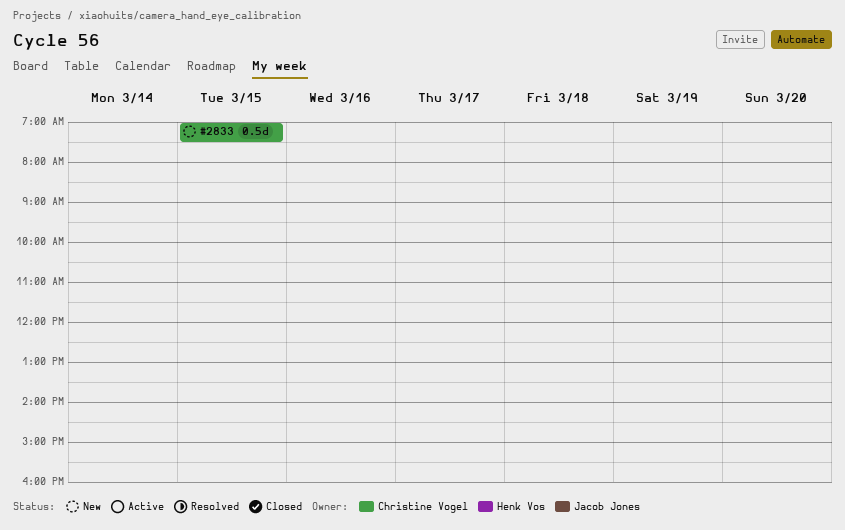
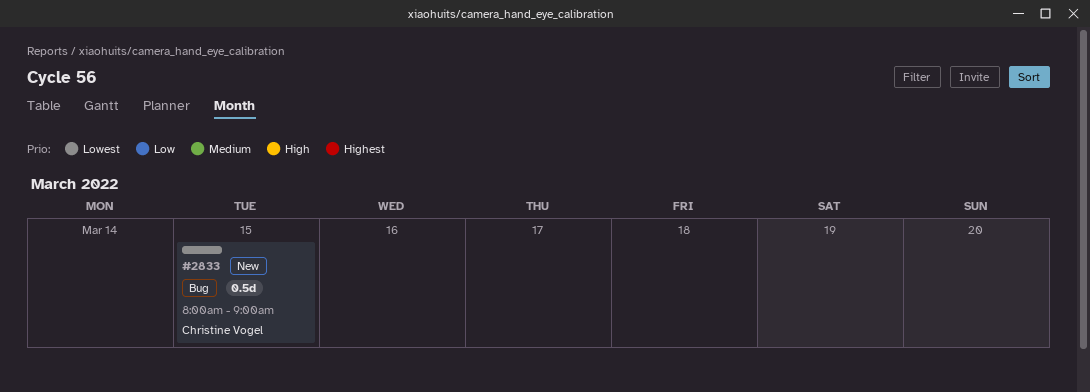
#2833, begins: 07:00 -> 08:00
#2833, ends: 07:30 -> 09:00

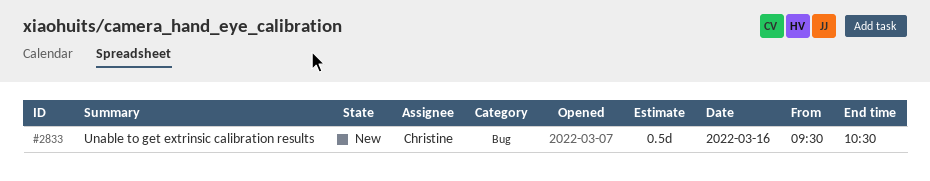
#2833, day: Mar 15 -> Mar 16
#2833, begins: 08:00 -> 09:30
#2833, ends: 09:00 -> 10:30

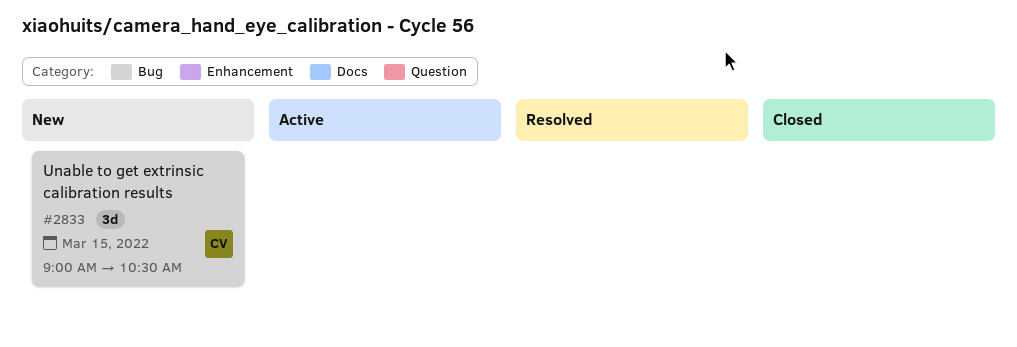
#2833, estimate: 0.5d -> 3d
#2833, day: Mar 16 -> Mar 15
#2833, begins: 09:30 -> 09:00

